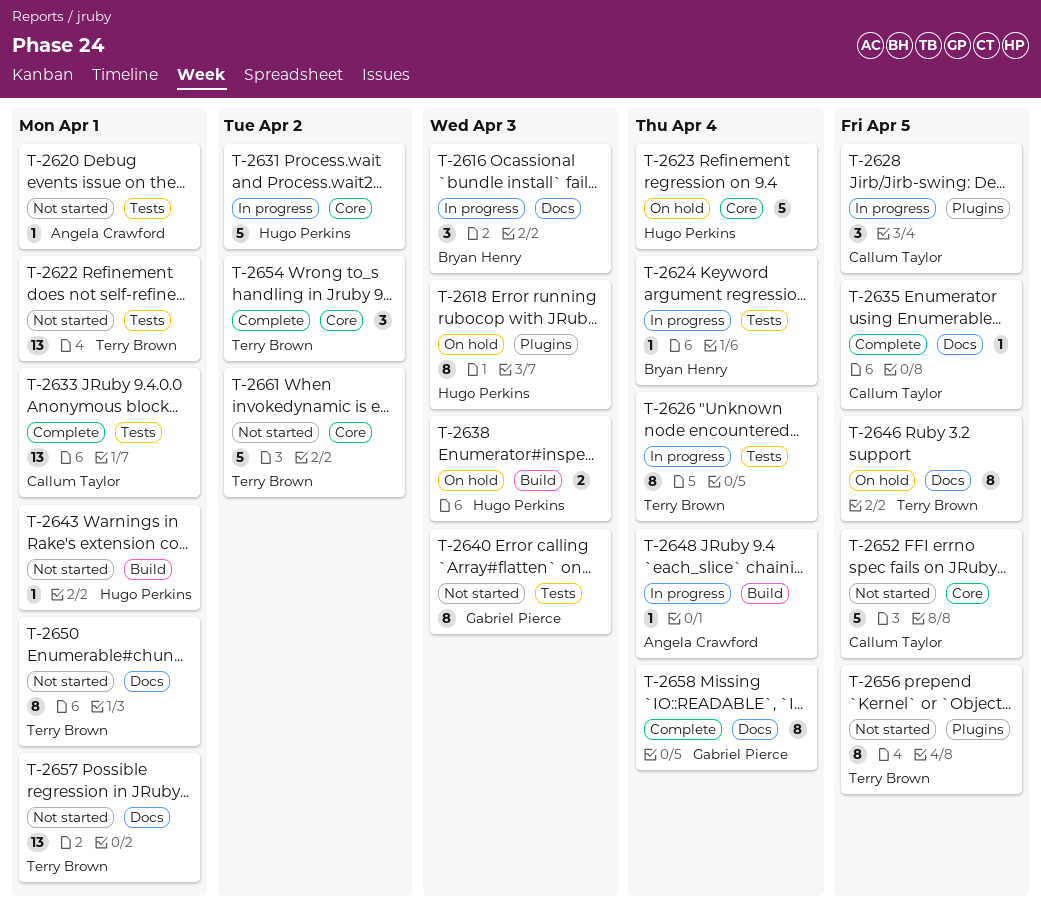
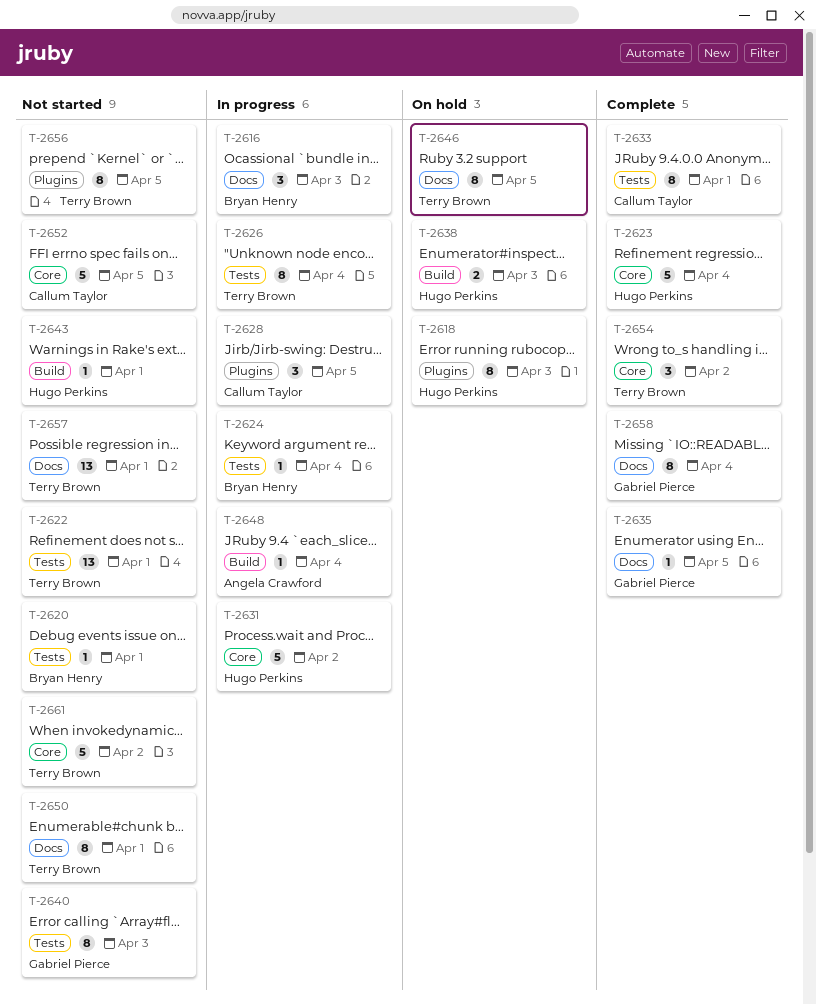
T-2620, owner: Angela Crawford -> Bryan Henry
T-2623, status: On hold -> Complete
T-2633, estimate: 13 -> 8
T-2635, owner: Callum Taylor -> Gabriel Pierce

